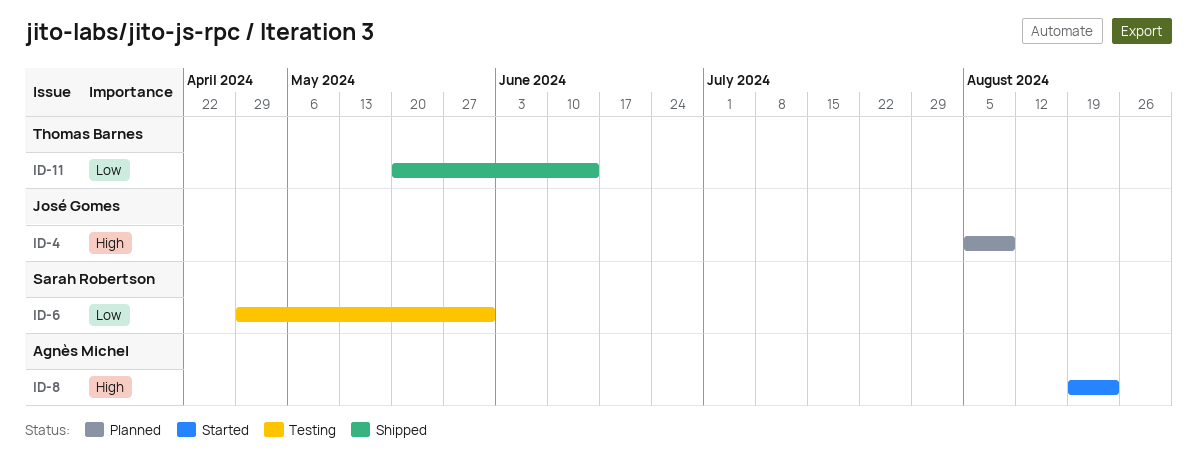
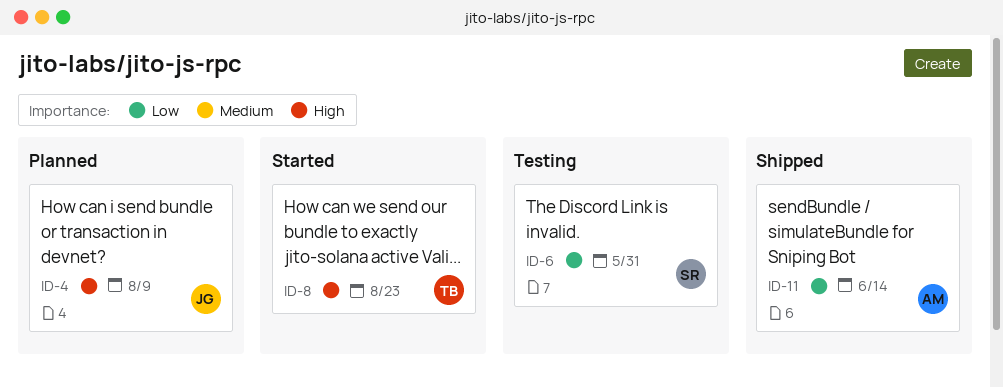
ID-8, owner: Agnès Michel -> Thomas Barnes
ID-11, owner: Thomas Barnes -> Agnès Michel

